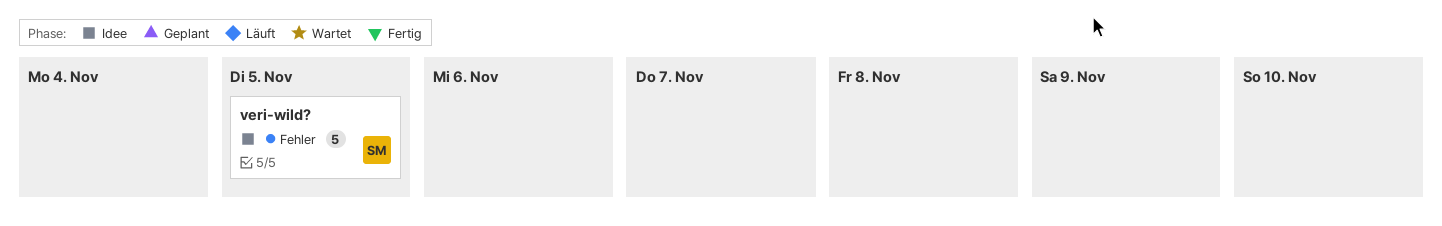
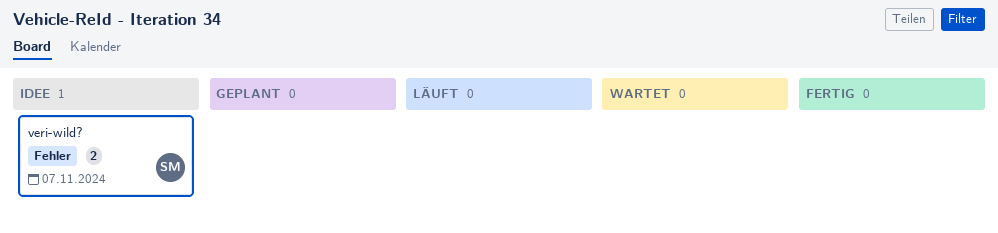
veri-wild?, estimate: 5 -> 2
veri-wild?, due: Nov 5 -> Nov 7

